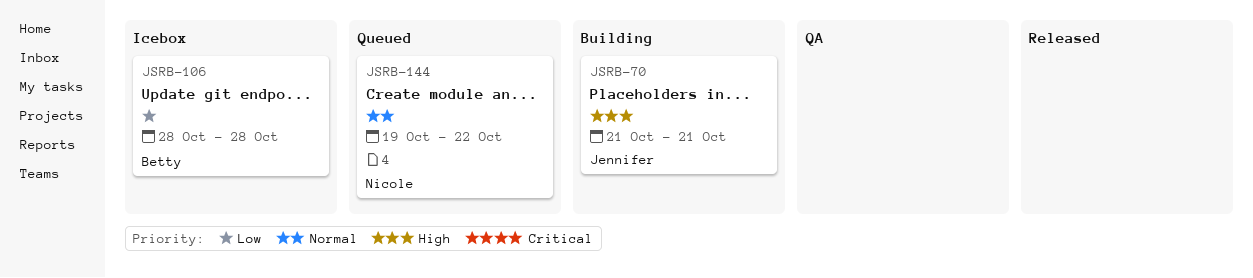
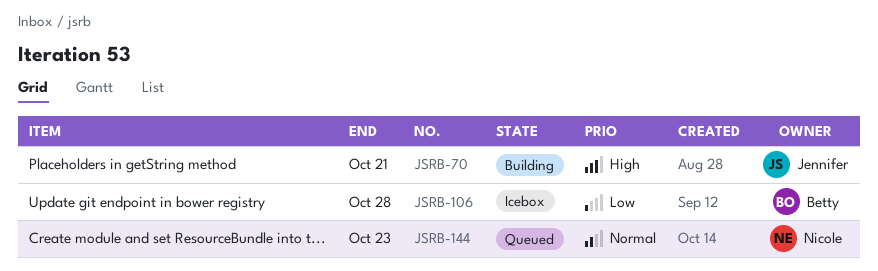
JSRB-144, due: Oct 22 -> Oct 23

